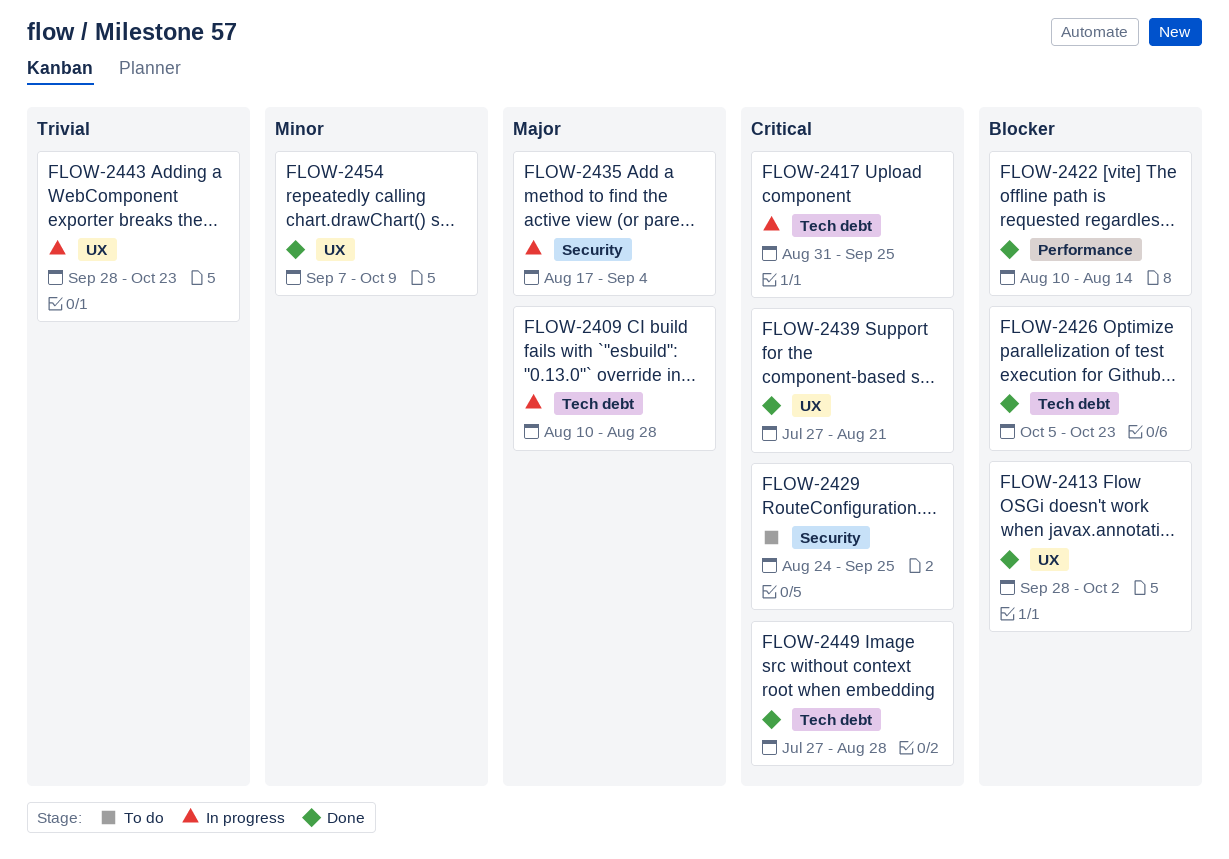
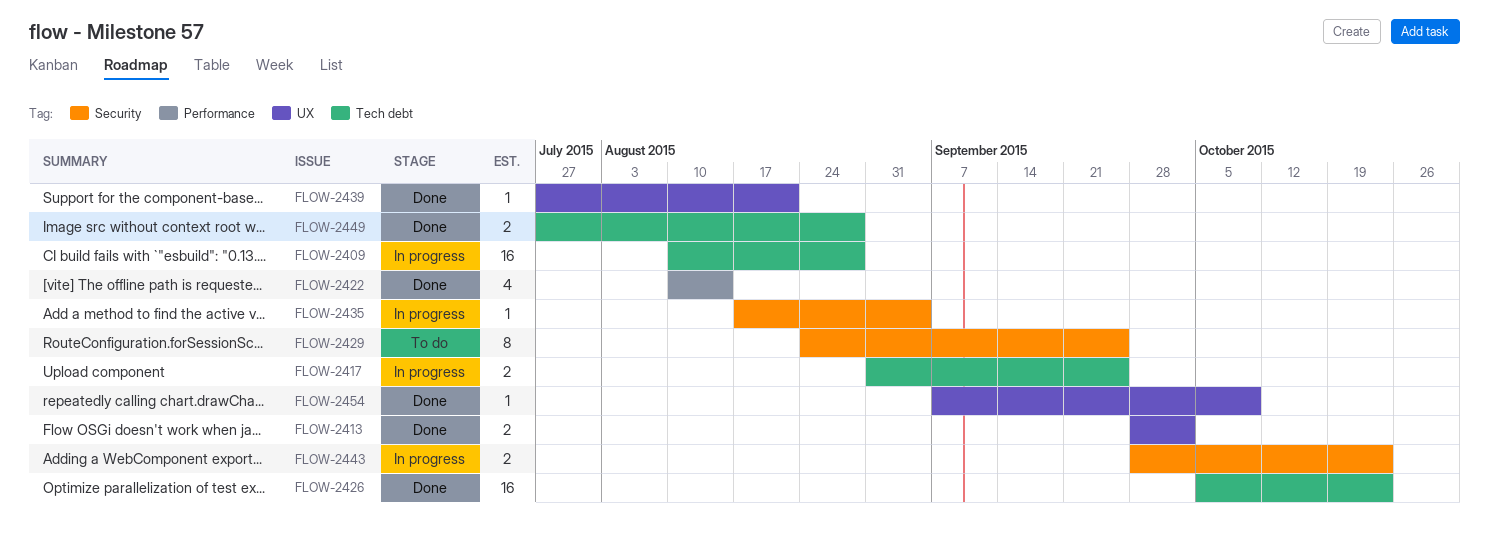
FLOW-2443, label: UX -> Security

